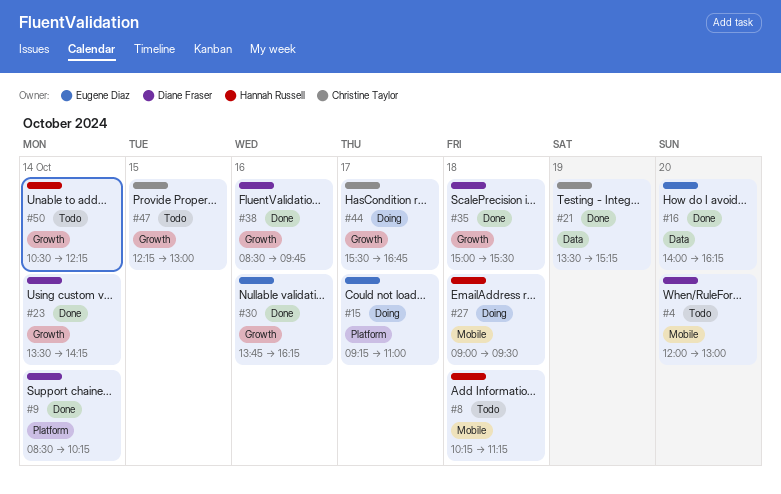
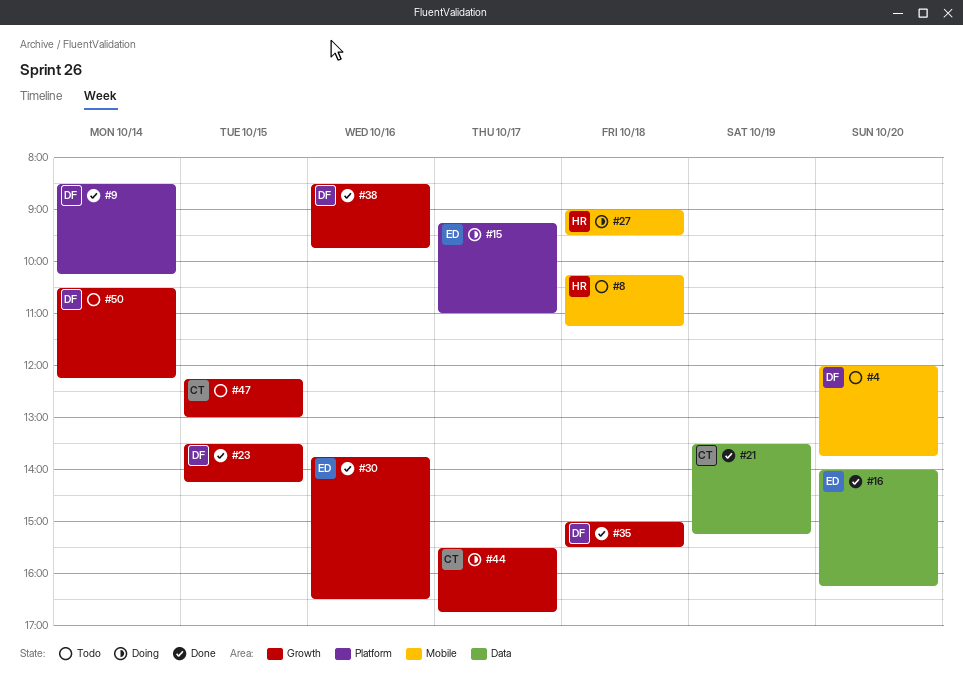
#4, ends: 13:00 -> 13:45
#23, day: Oct 14 -> Oct 15
#30, ends: 16:15 -> 16:30
#50, owner: Hannah Russell -> Diane Fraser

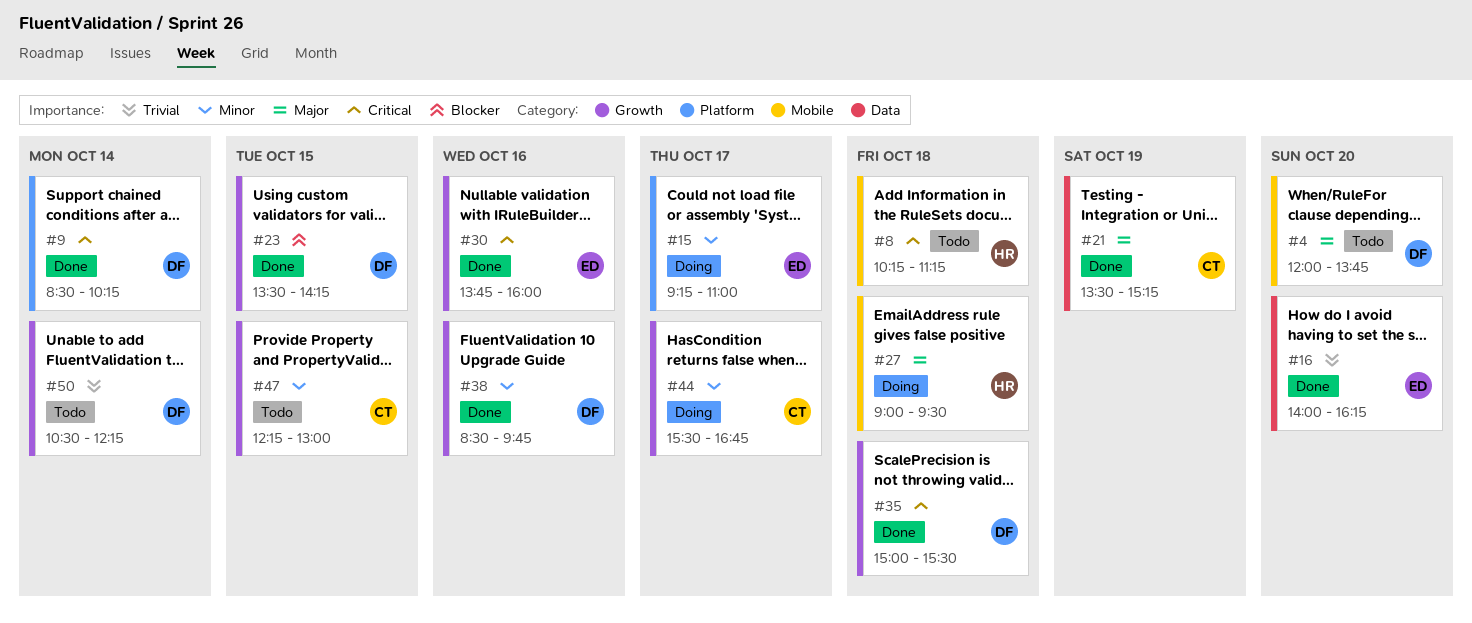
#30, ends: 16:30 -> 16:00

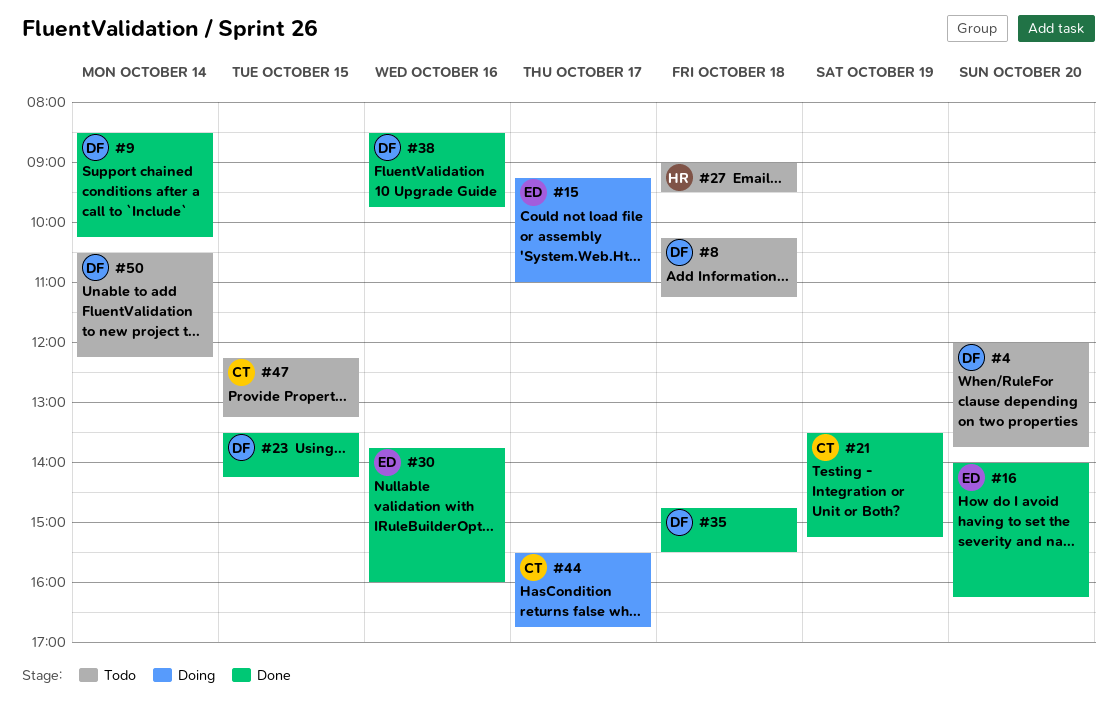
#8, owner: HR -> DF
#27, status: Doing -> Todo
#35, begins: 15:00 -> 14:45
#47, ends: 13:00 -> 13:15

